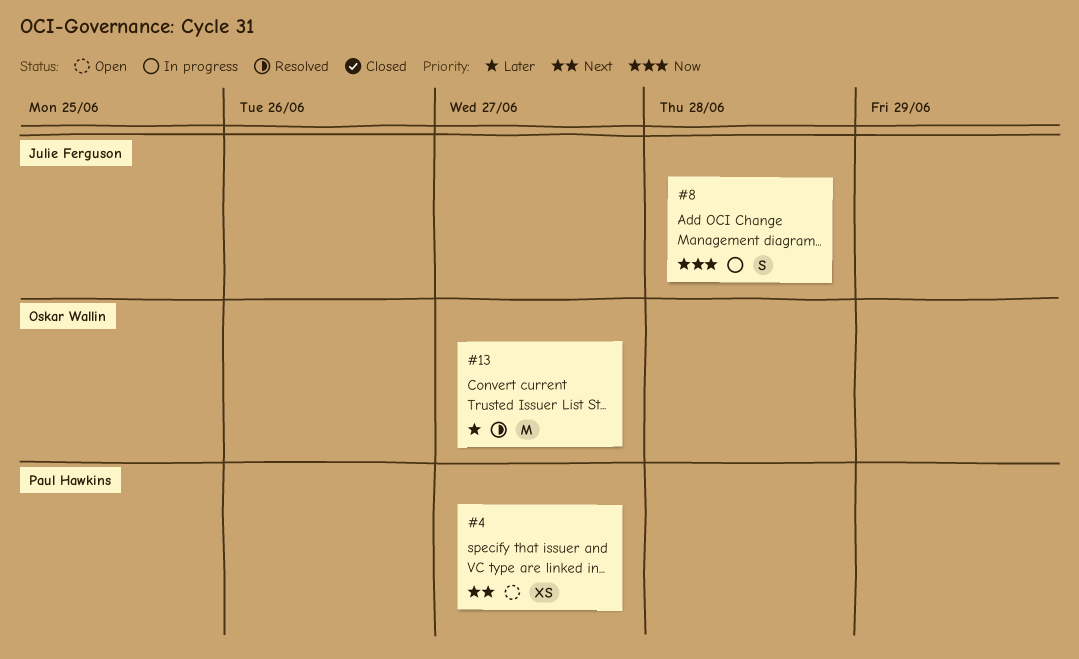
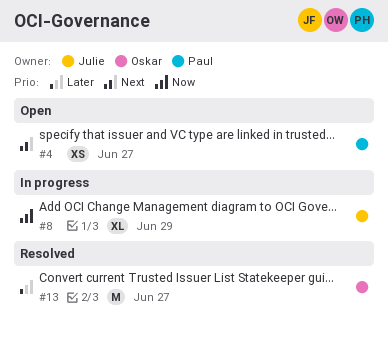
#8, estimate: S -> XL
#8, due: Jun 28 -> Jun 29

